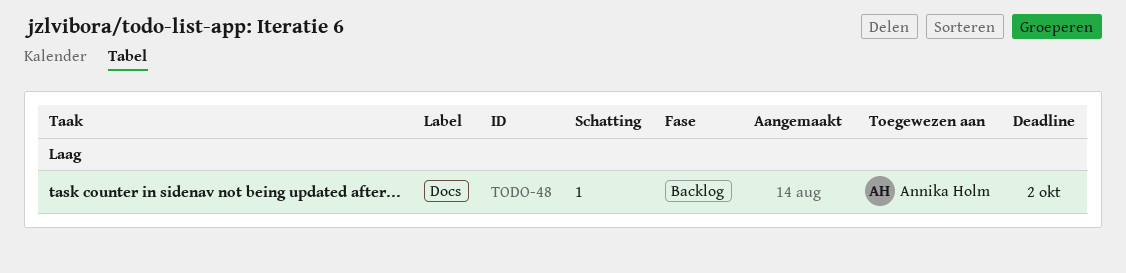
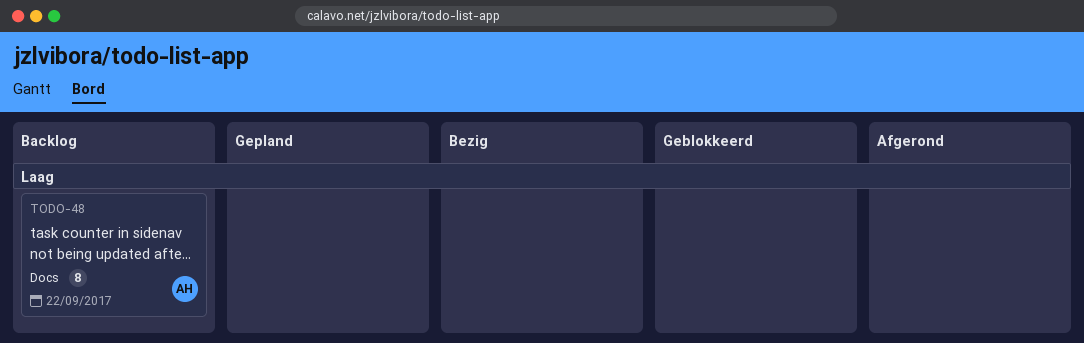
TODO-48, estimate: 1 -> 8
TODO-48, due: Oct 2 -> Sep 22

